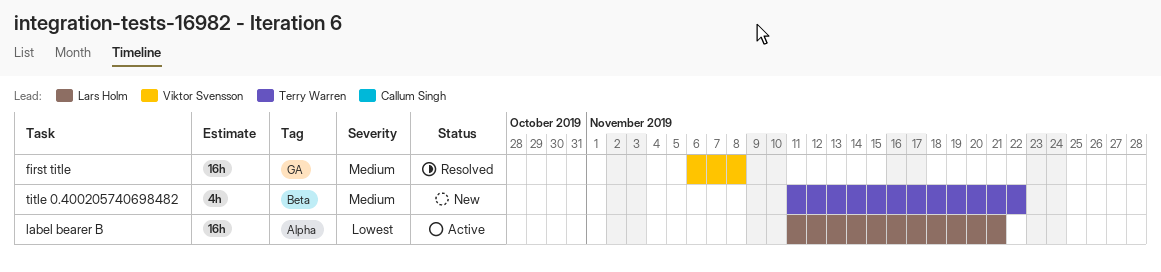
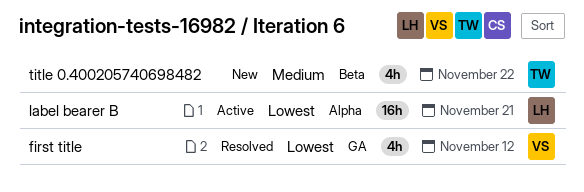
first title, priority: Medium -> Lowest
first title, estimate: 16h -> 4h
first title, due: Nov 8 -> Nov 12

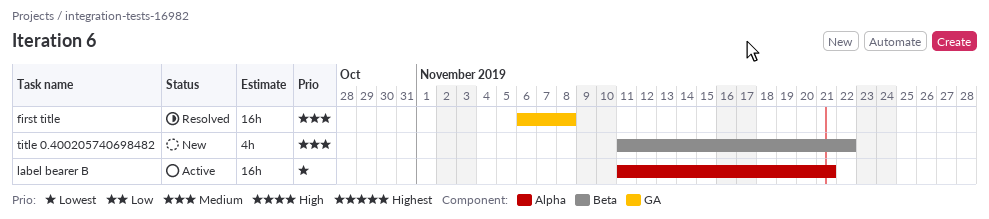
first title, priority: Lowest -> Medium
first title, estimate: 4h -> 16h
first title, due: Nov 12 -> Nov 8

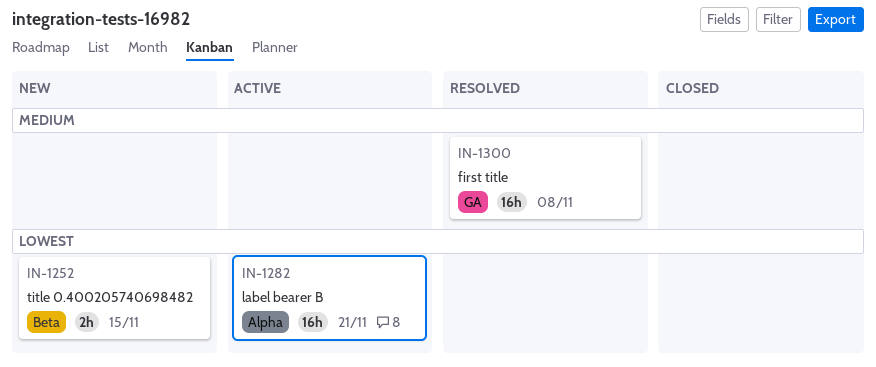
title 0.400205740698482, priority: Medium -> Lowest
title 0.400205740698482, estimate: 4h -> 2h
title 0.400205740698482, due: Nov 22 -> Nov 15

